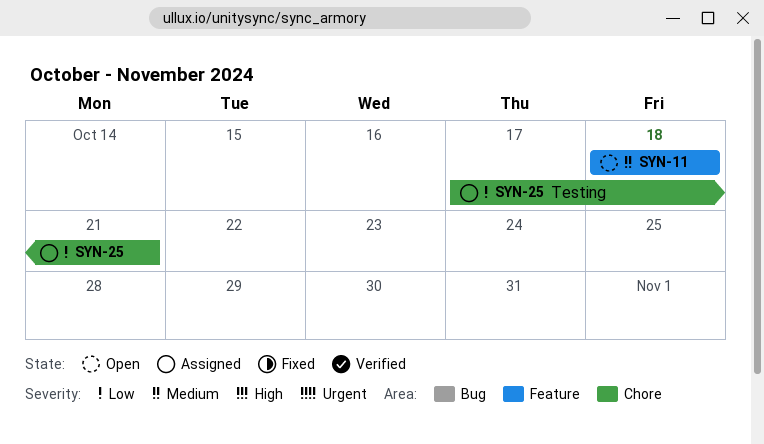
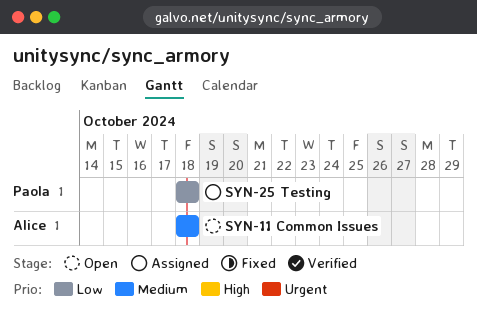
SYN-25, start: Oct 17 -> Oct 18
SYN-25, due: Oct 21 -> Oct 18

